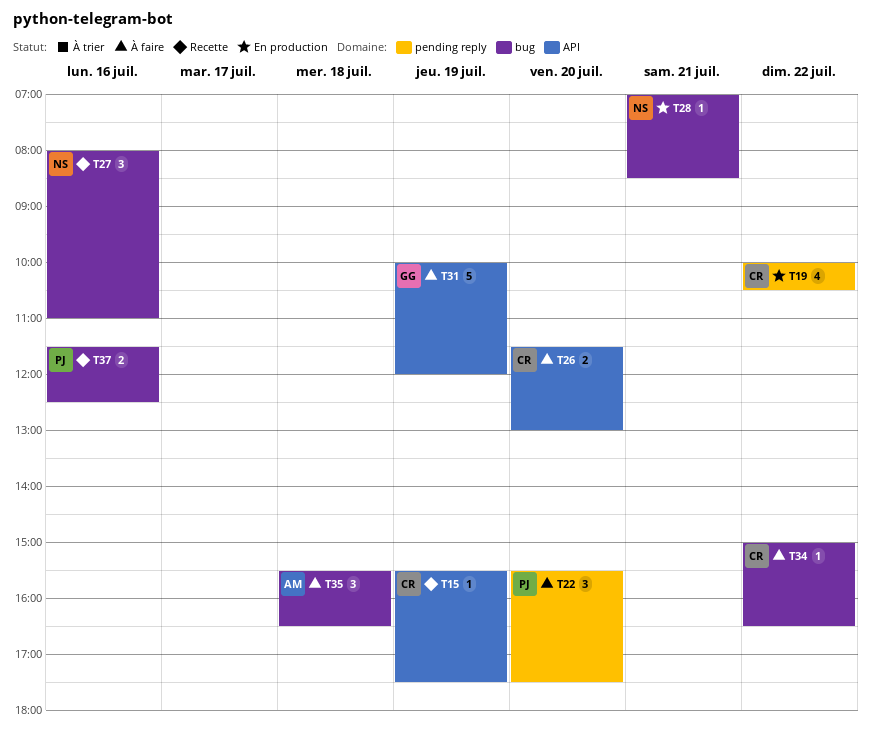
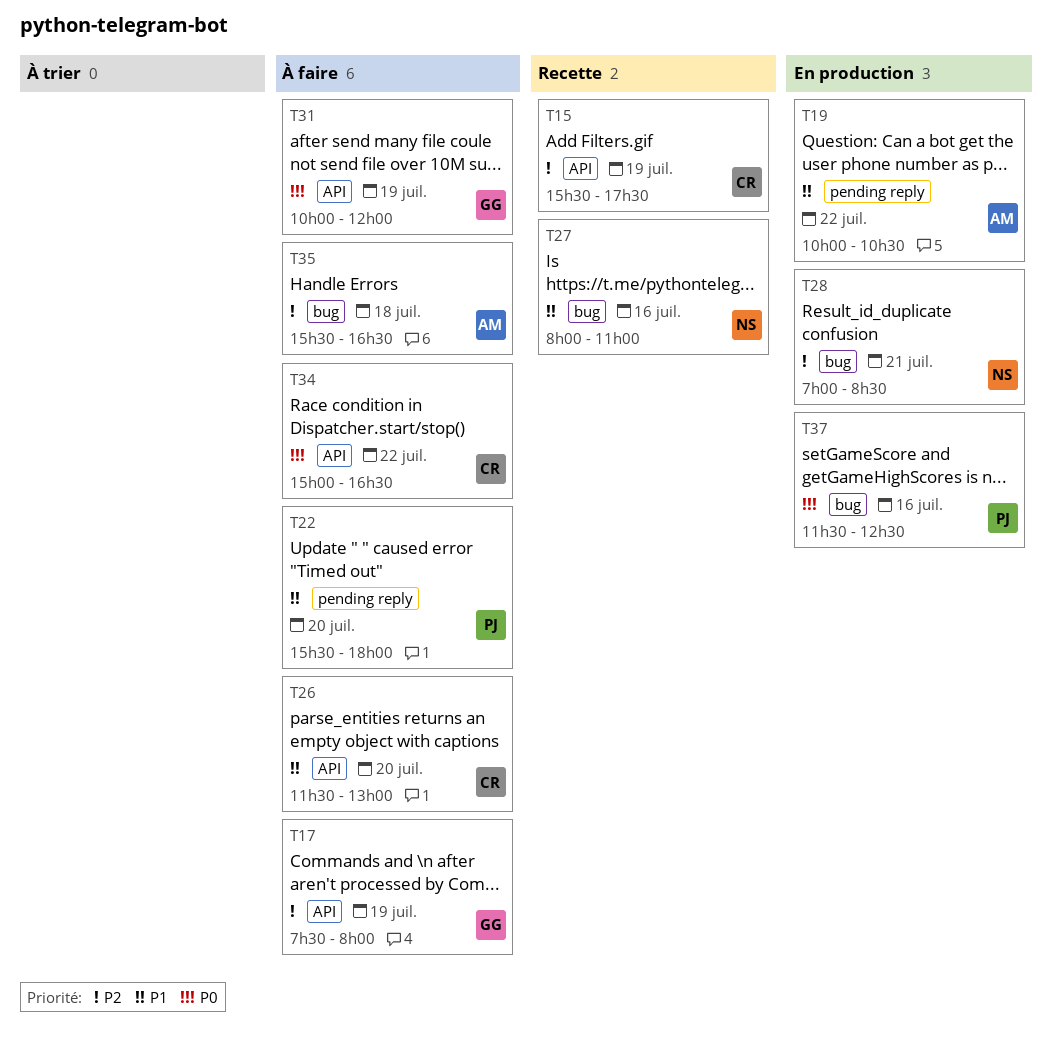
T17: none -> present
T19, owner: CR -> AM
T22, ends: 17:30 -> 18:00
T34, label: bug -> API
T37, status: Recette -> En production

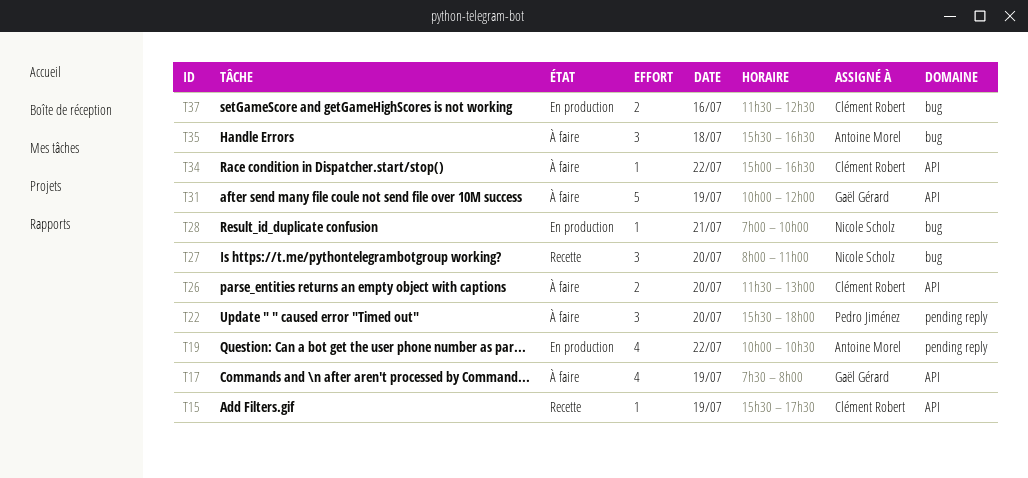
T27, day: Jul 16 -> Jul 20
T28, ends: 08:30 -> 10:00
T37, owner: Pedro Jiménez -> Clément Robert

